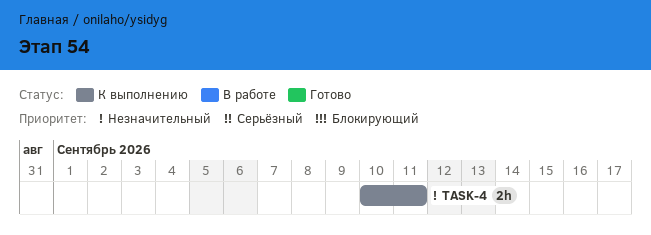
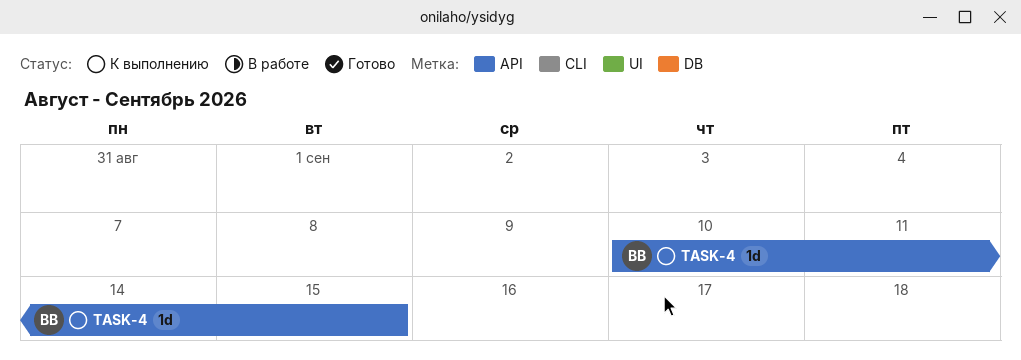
TASK-4, estimate: 2h -> 1d
TASK-4, due: Sep 11 -> Sep 15

